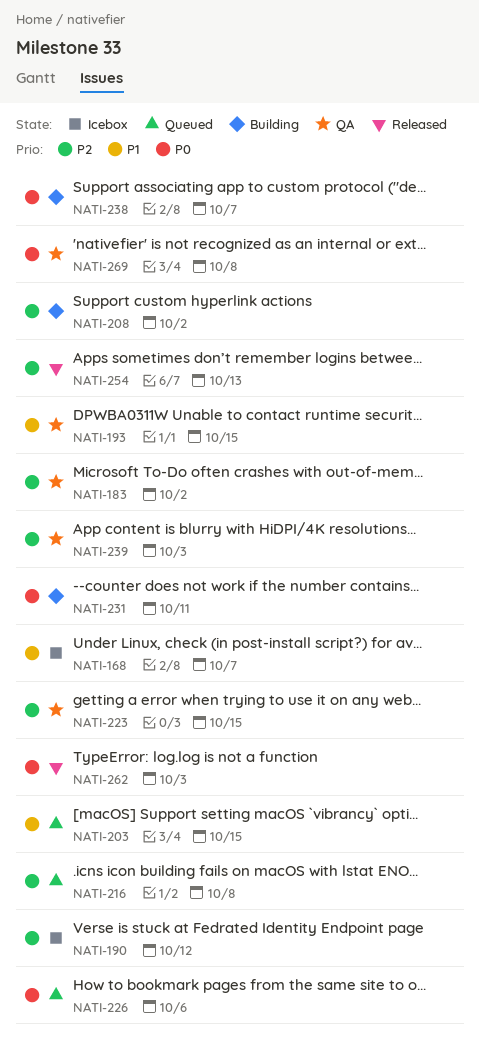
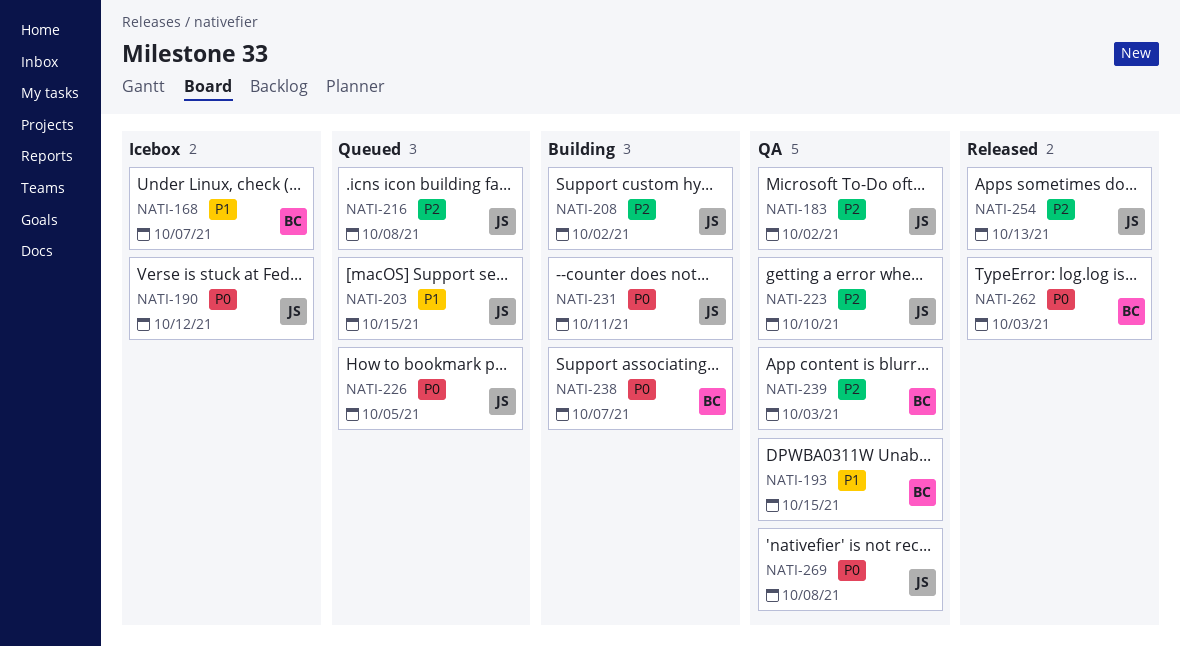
NATI-190, priority: P2 -> P0
NATI-223, due: Oct 15 -> Oct 10
NATI-226, due: Oct 6 -> Oct 5

